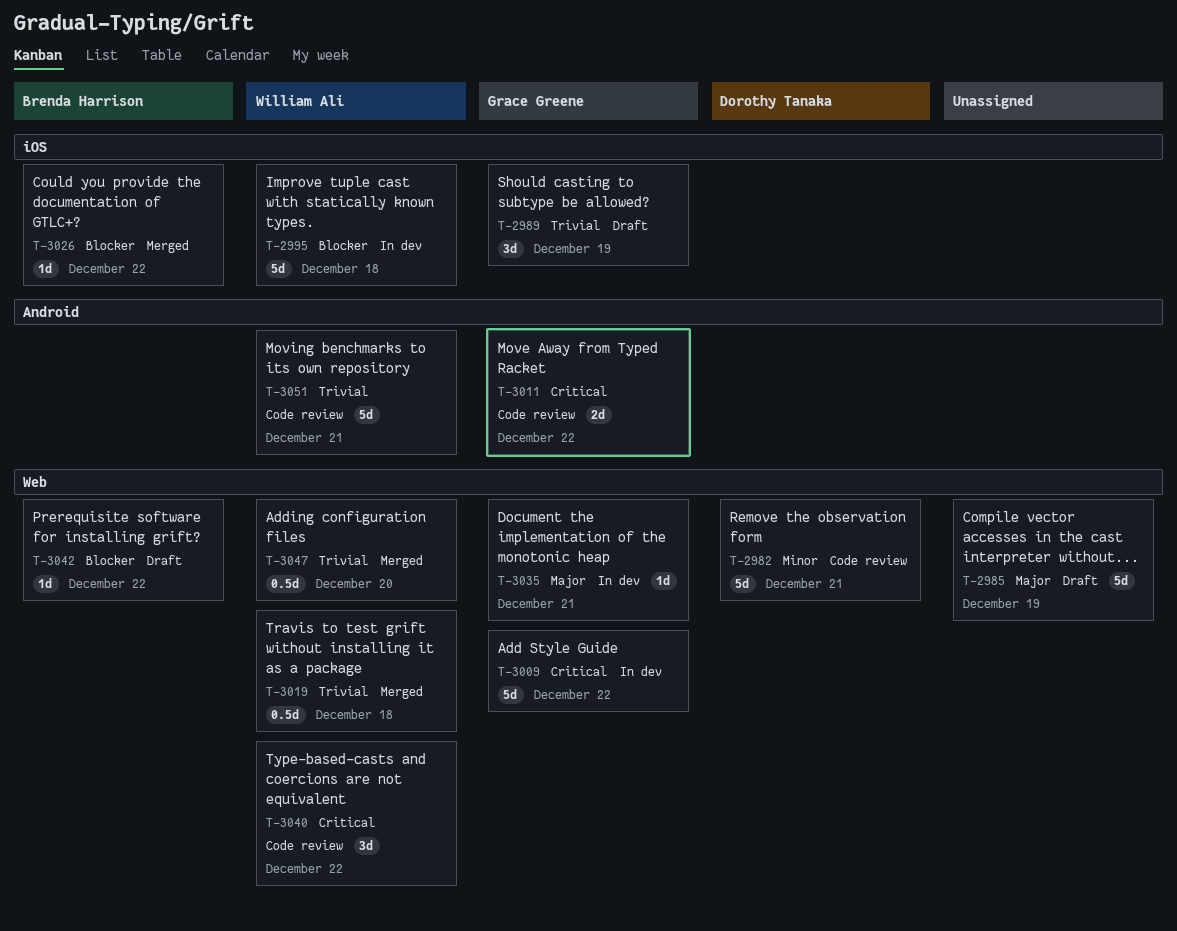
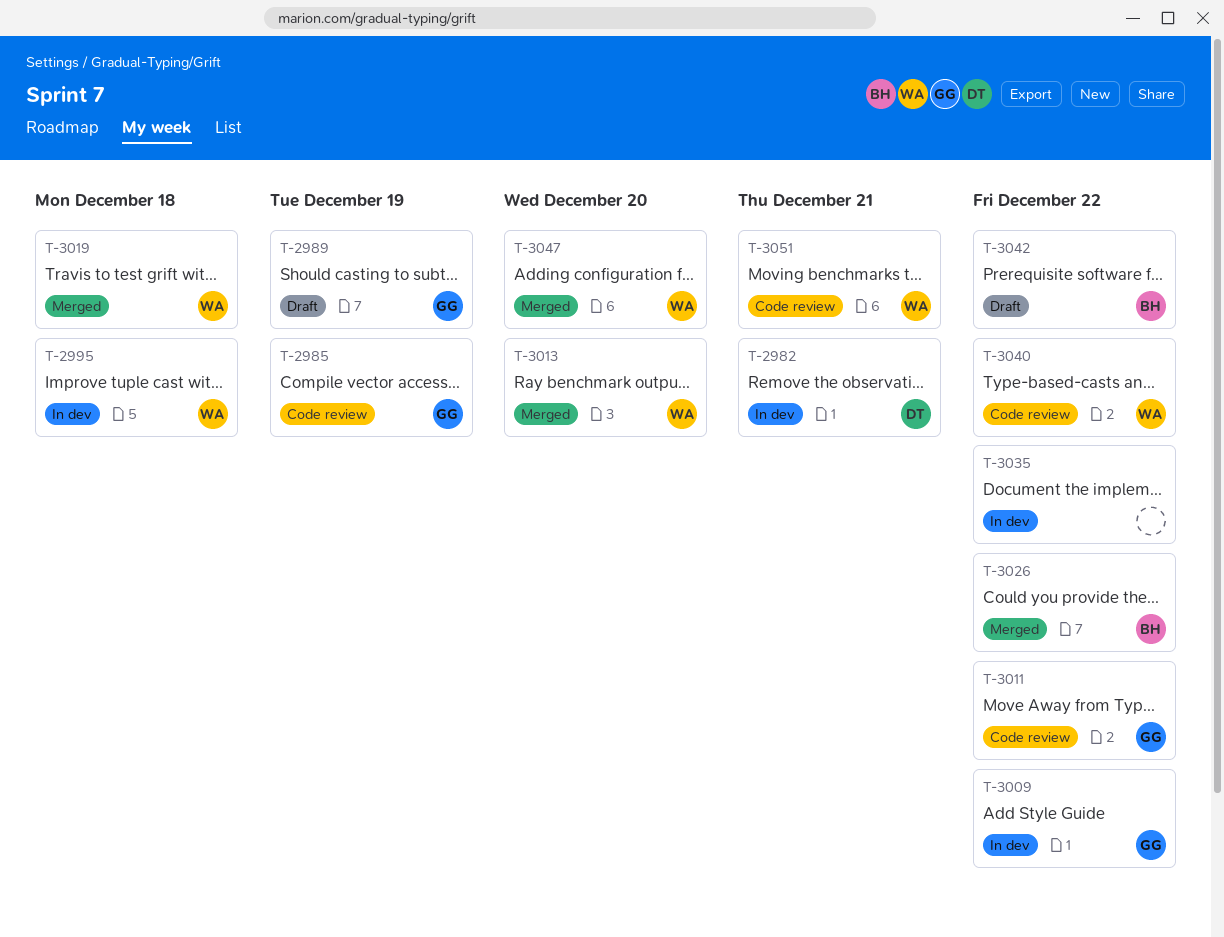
T-2982, status: Code review -> In dev
T-2985, status: Draft -> Code review
T-2985, owner: none -> Grace Greene
T-3013: none -> present
T-3035, owner: Grace Greene -> none
T-3035, due: Dec 21 -> Dec 22

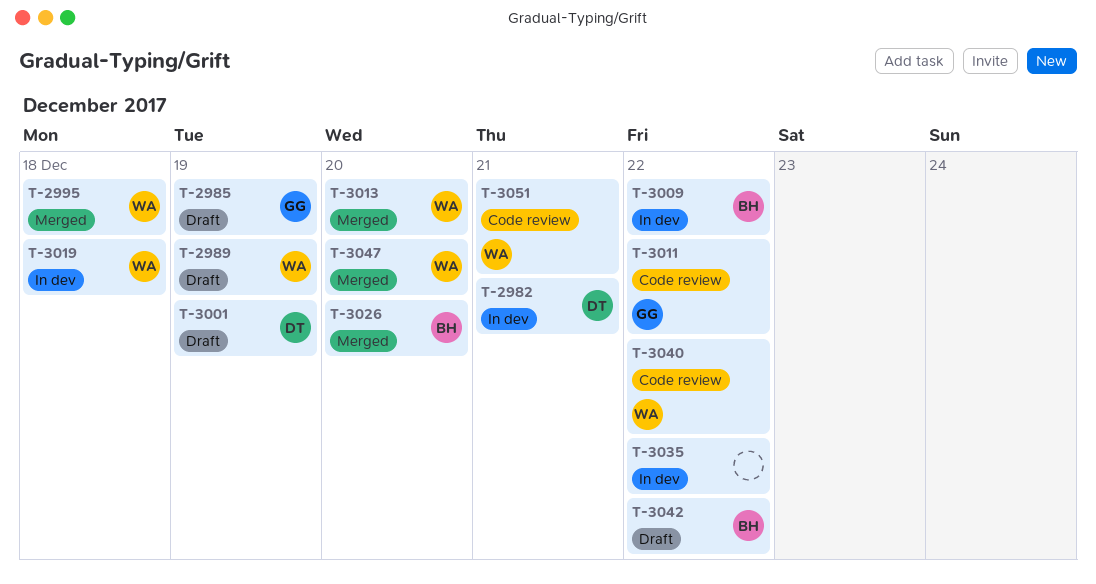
T-2985, status: Code review -> Draft
T-2989, owner: GG -> WA
T-2995, status: In dev -> Merged
T-3001: none -> present
T-3009, owner: GG -> BH
T-3019, status: Merged -> In dev
T-3026, due: Dec 22 -> Dec 20

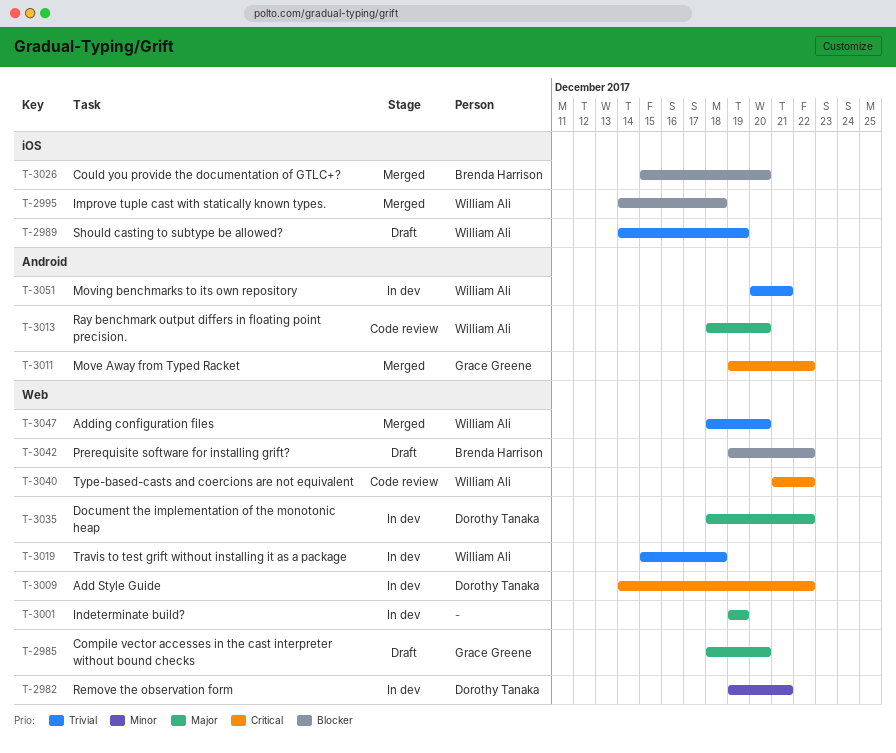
T-2985, due: Dec 19 -> Dec 20
T-3001, status: Draft -> In dev
T-3001, owner: Dorothy Tanaka -> none
T-3009, owner: Brenda Harrison -> Dorothy Tanaka
T-3011, status: Code review -> Merged
T-3013, status: Merged -> Code review
T-3035, owner: none -> Dorothy Tanaka
T-3051, status: Code review -> In dev

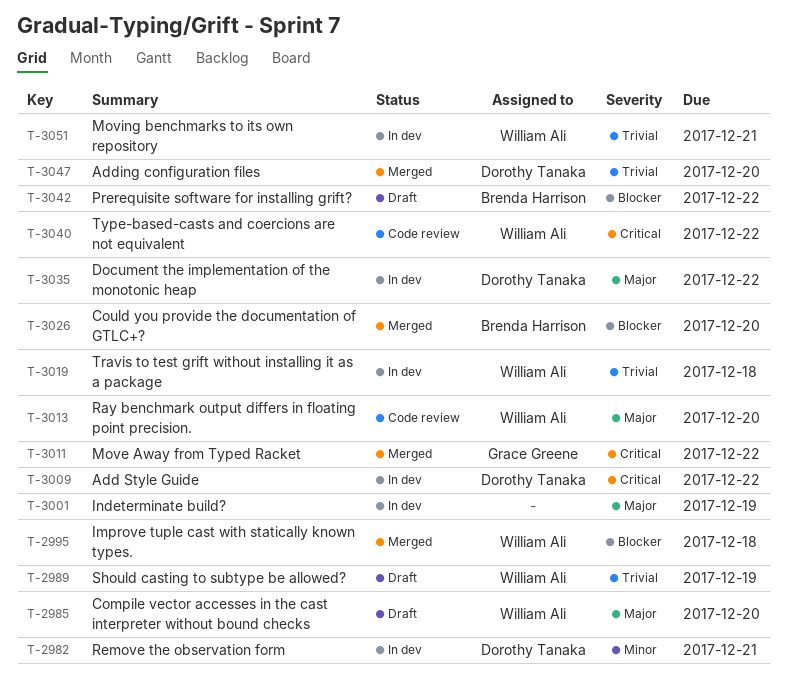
T-2985, owner: Grace Greene -> William Ali
T-3047, owner: William Ali -> Dorothy Tanaka

